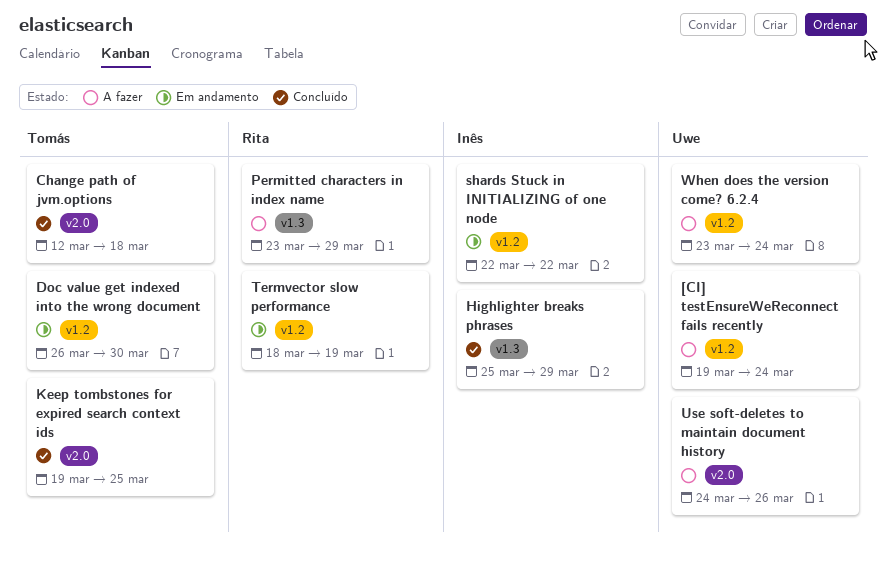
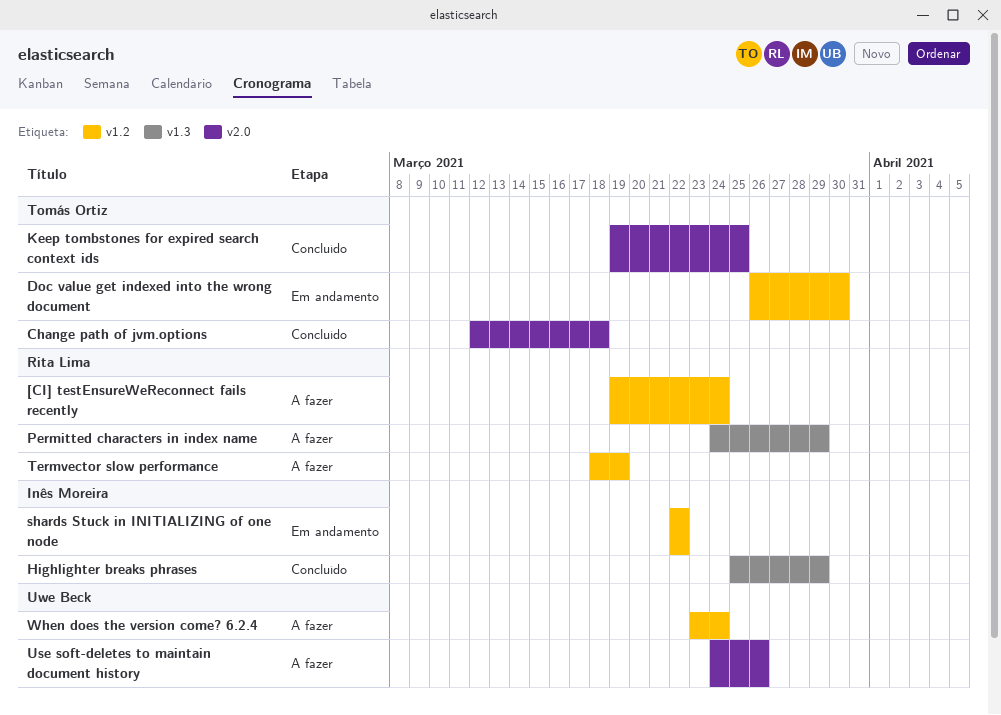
[CI] testEnsureWeReconnect fails recently, owner: Uwe Beck -> Rita Lima
Permitted characters in index name, start: Mar 23 -> Mar 24
Termvector slow performance, status: Em andamento -> A fazer

